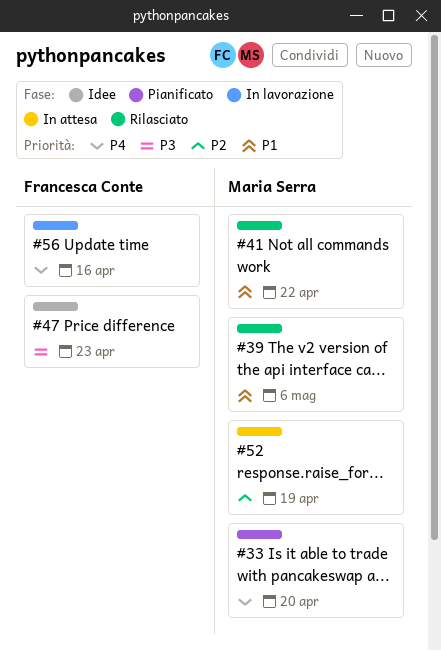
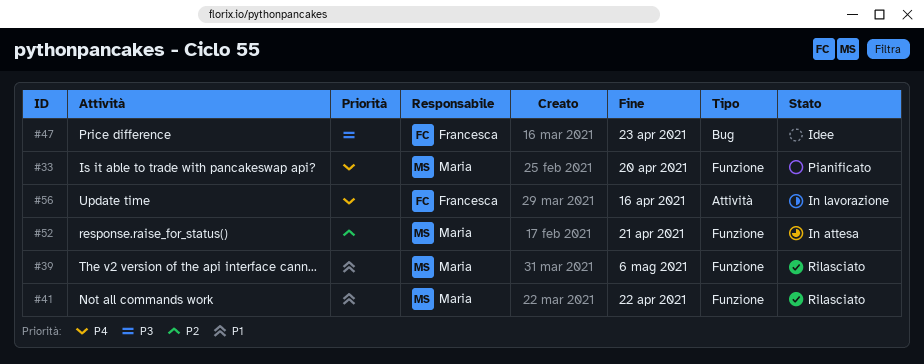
#52, due: Apr 19 -> Apr 21

